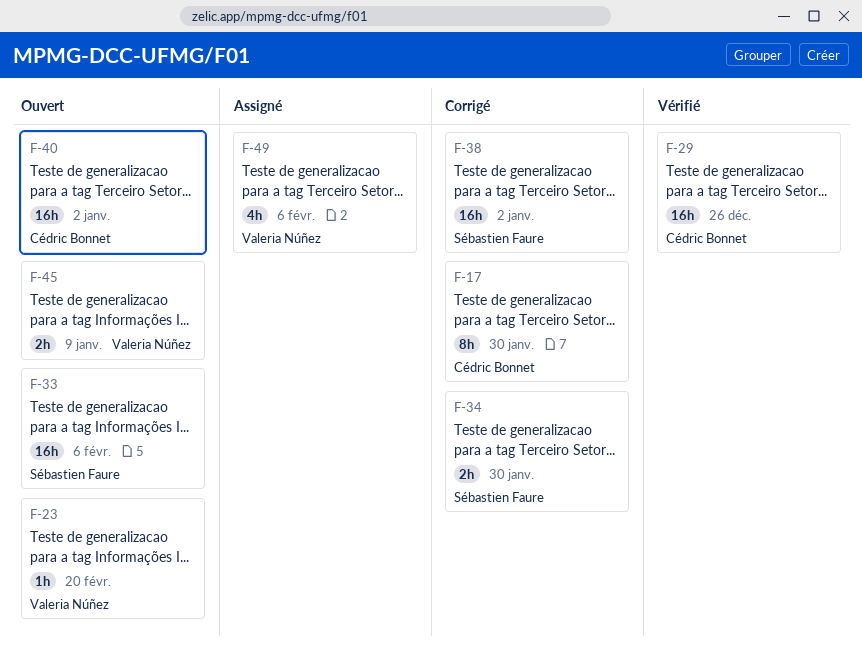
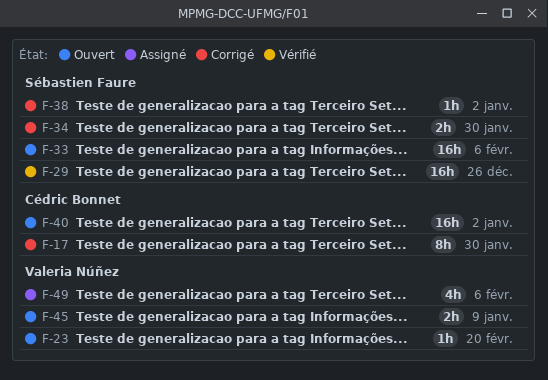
F-29, owner: Cédric Bonnet -> Sébastien Faure
F-38, estimate: 16h -> 1h

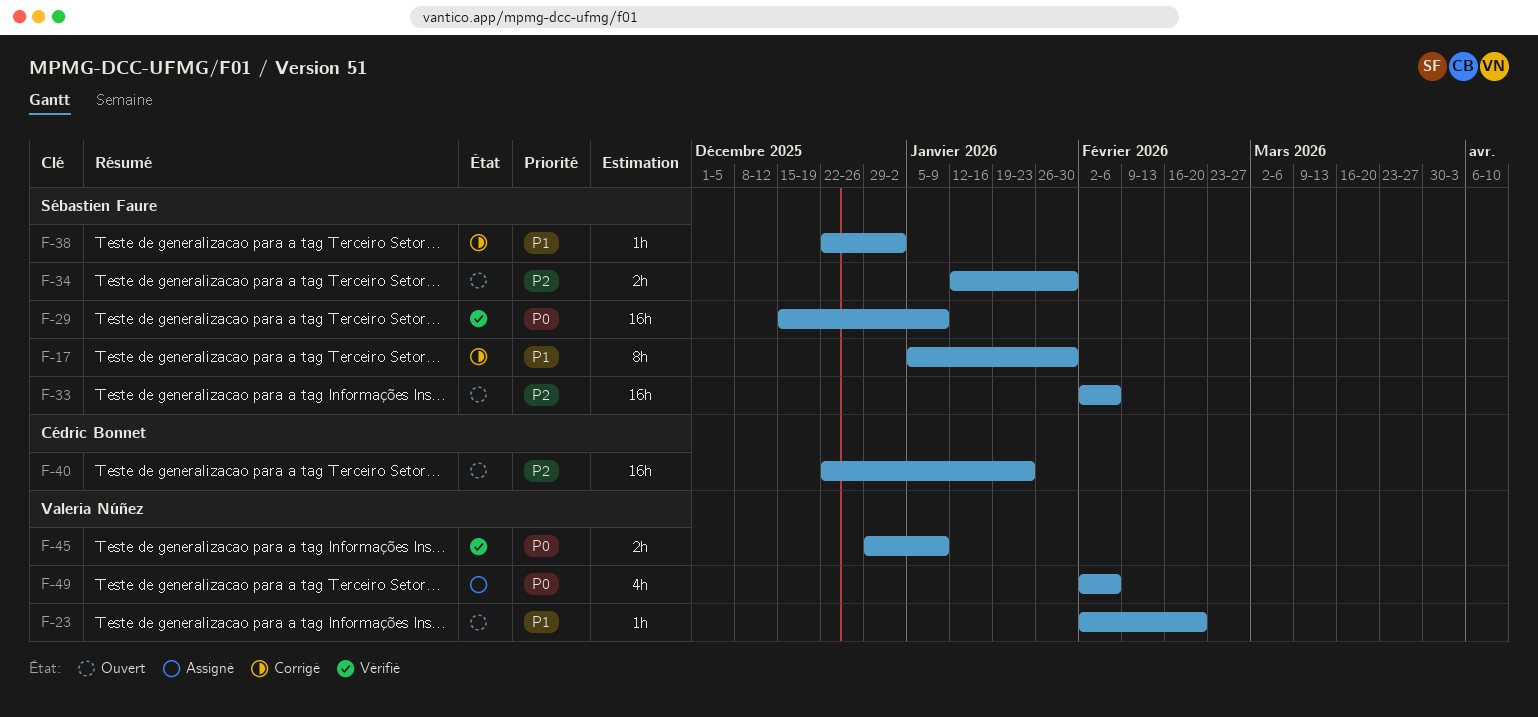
F-17, owner: Cédric Bonnet -> Sébastien Faure
F-29, due: Dec 26 -> Jan 9
F-34, status: Corrigé -> Ouvert
F-40, due: Jan 2 -> Jan 23
F-45, status: Ouvert -> Vérifié

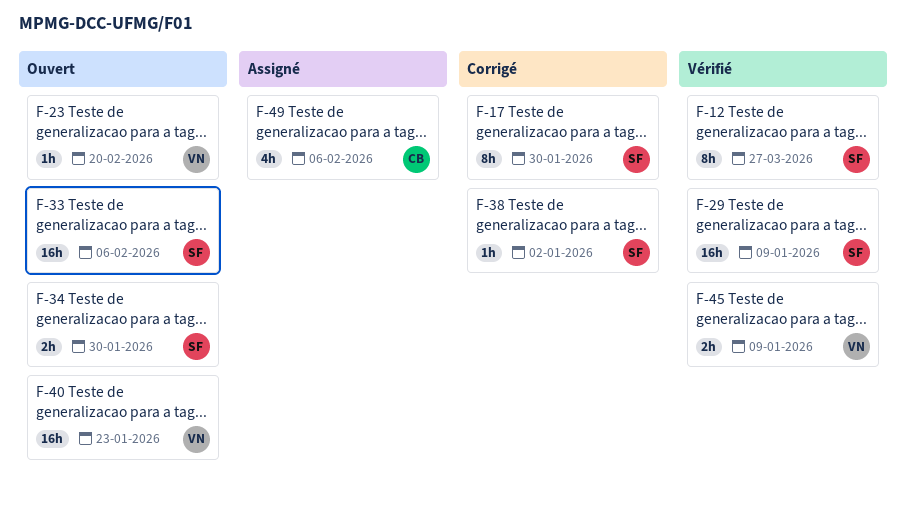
F-12: none -> present
F-40, owner: Cédric Bonnet -> Valeria Núñez
F-49, owner: Valeria Núñez -> Cédric Bonnet

